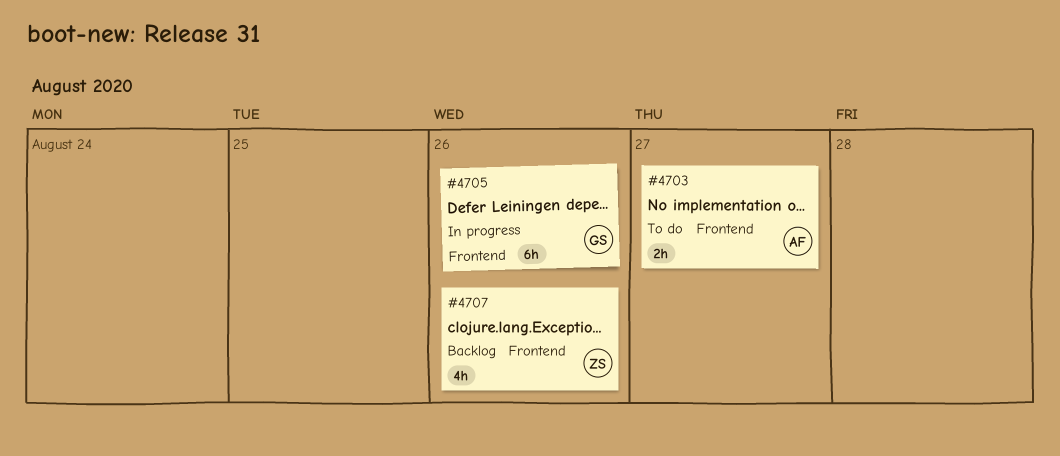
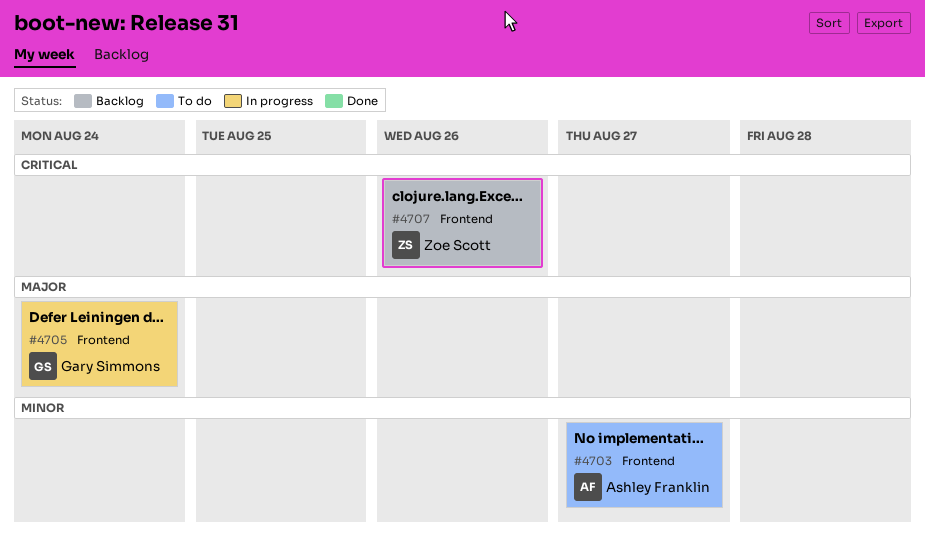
#4705, due: Aug 26 -> Aug 24

